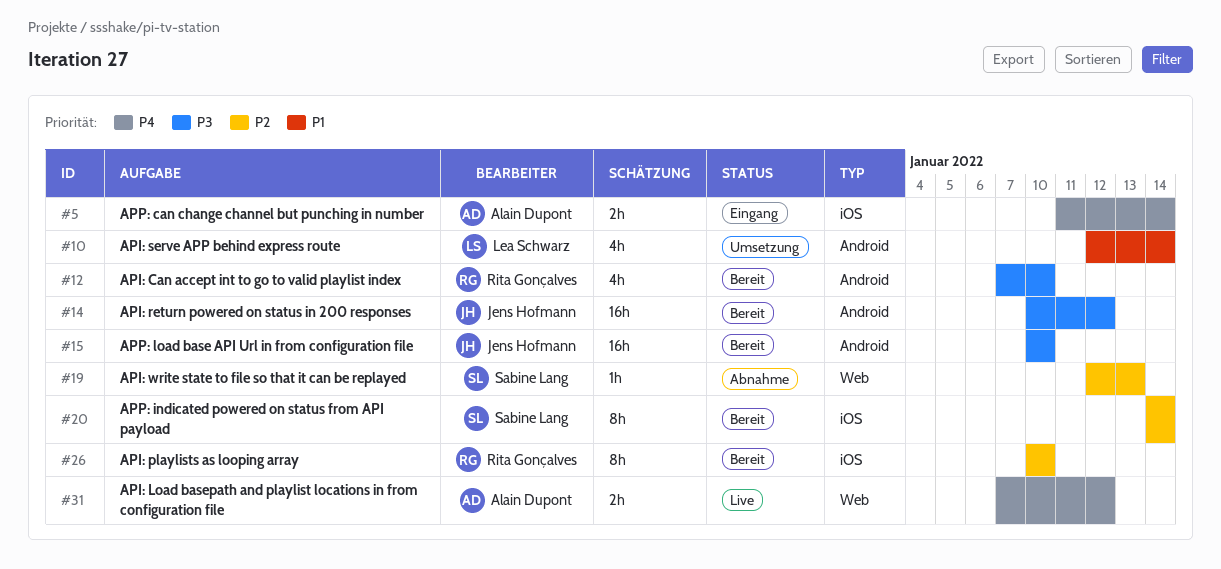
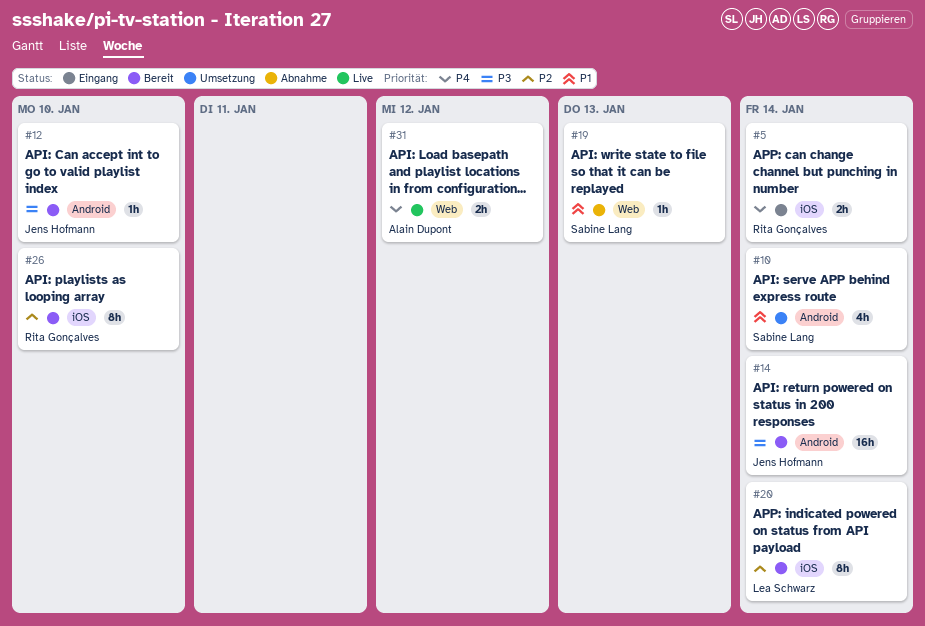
#5, owner: Alain Dupont -> Rita Gonçalves
#10, owner: Lea Schwarz -> Sabine Lang
#12, owner: Rita Gonçalves -> Jens Hofmann
#12, estimate: 4h -> 1h
#14, due: Jan 12 -> Jan 14
#15: present -> none
#19, priority: P2 -> P1
#20, owner: Sabine Lang -> Lea Schwarz

